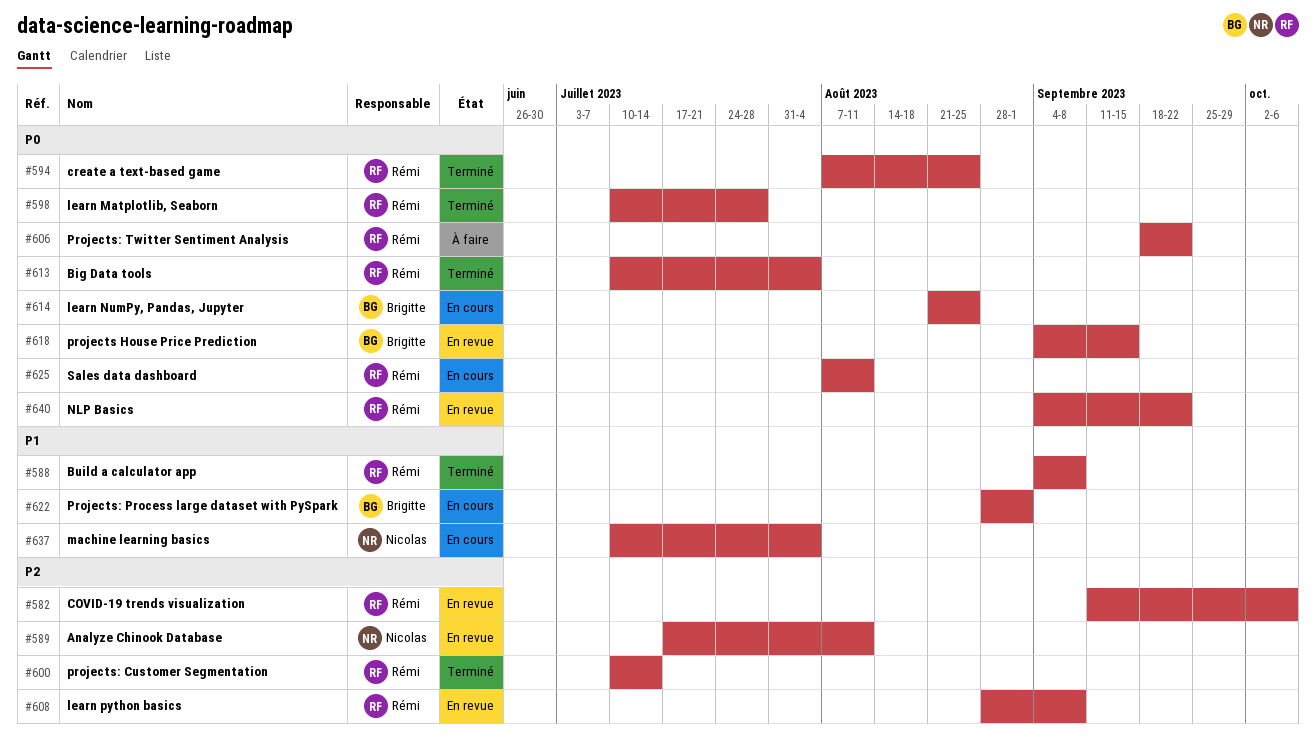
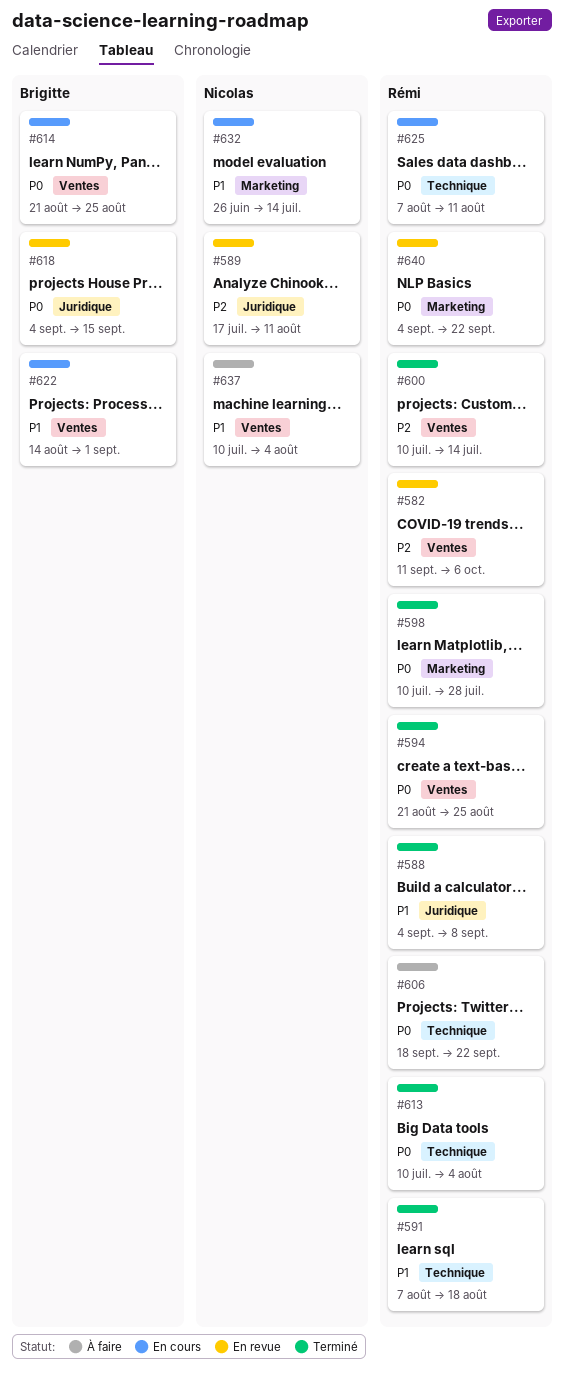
#591: none -> present
#594, start: Aug 7 -> Aug 21
#608: present -> none
#622, start: Aug 28 -> Aug 14
#632: none -> present
#637, status: En cours -> À faire

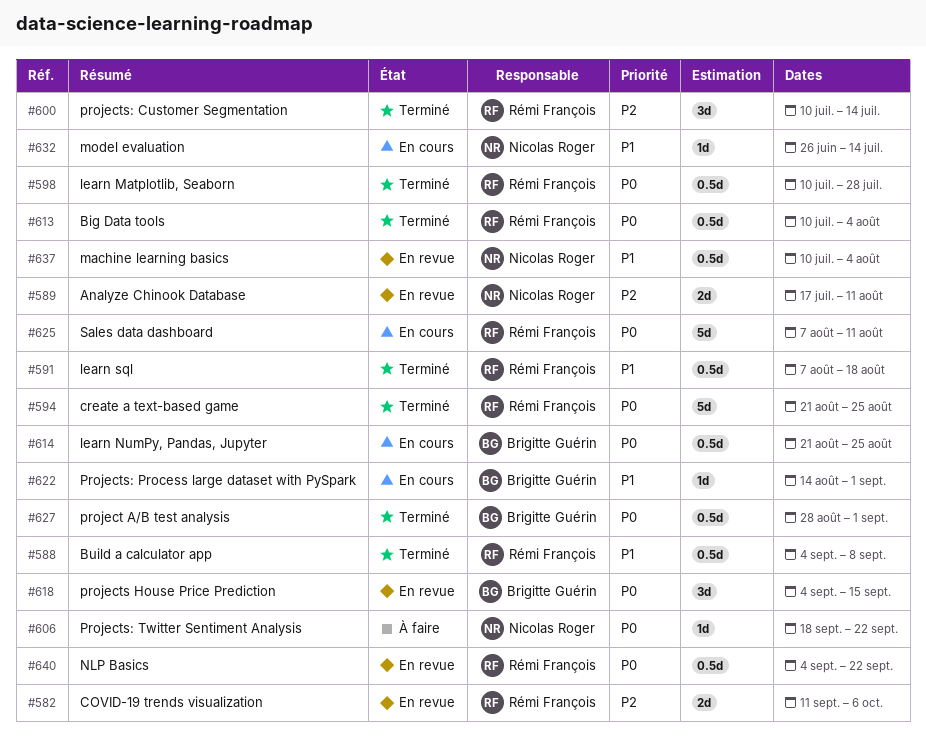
#606, owner: Rémi François -> Nicolas Roger
#627: none -> present
#637, status: À faire -> En revue

